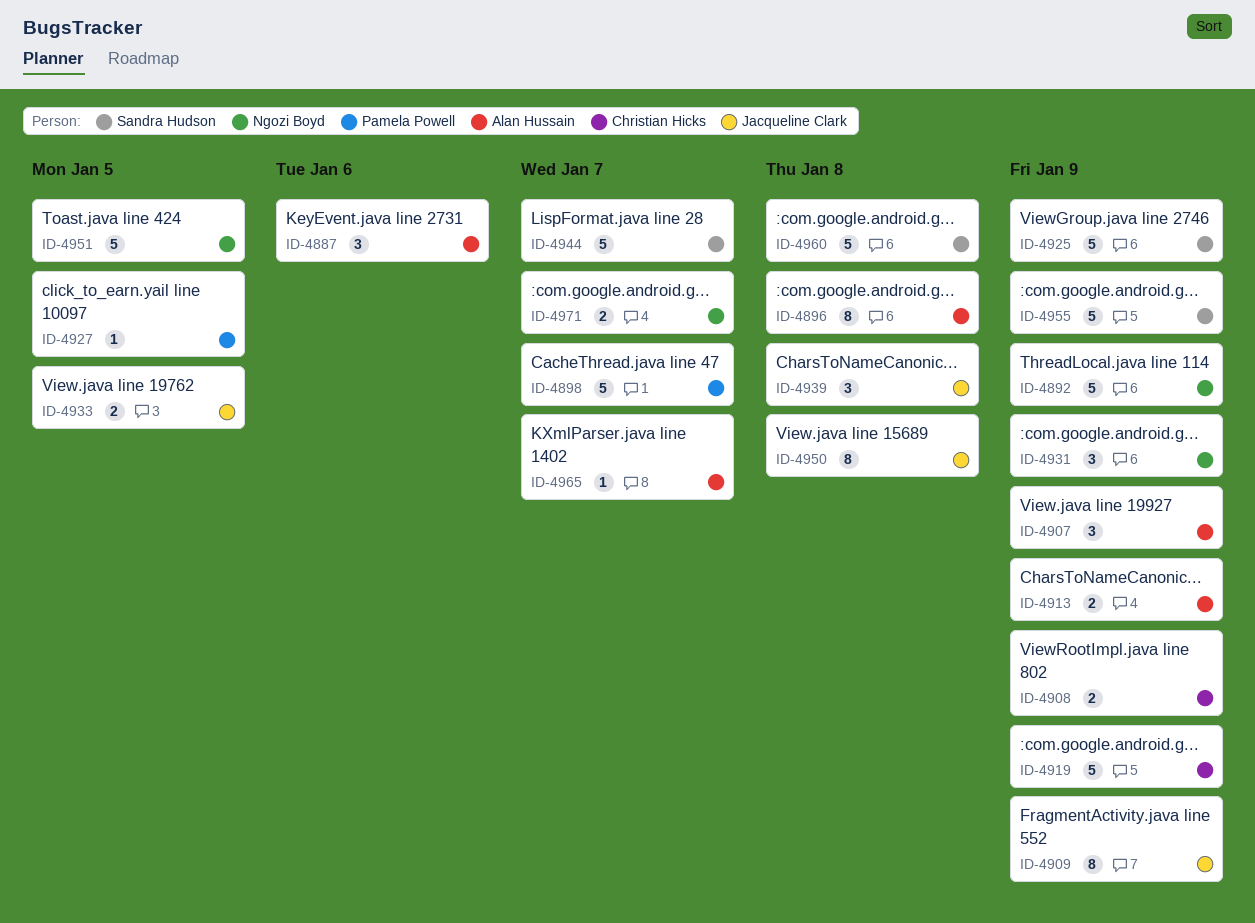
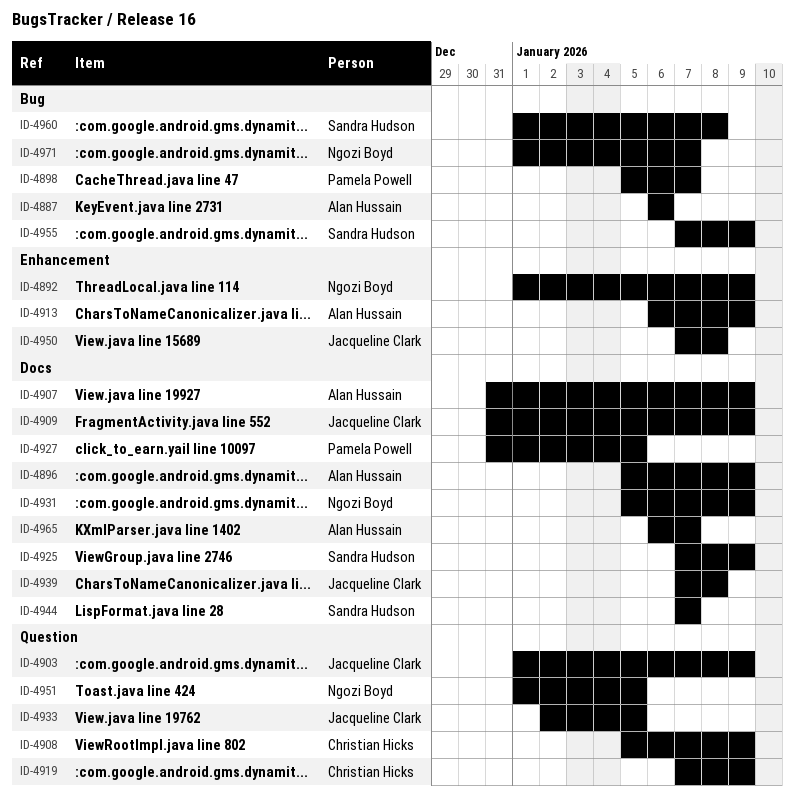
ID-4896, due: Jan 8 -> Jan 9
ID-4903: none -> present

